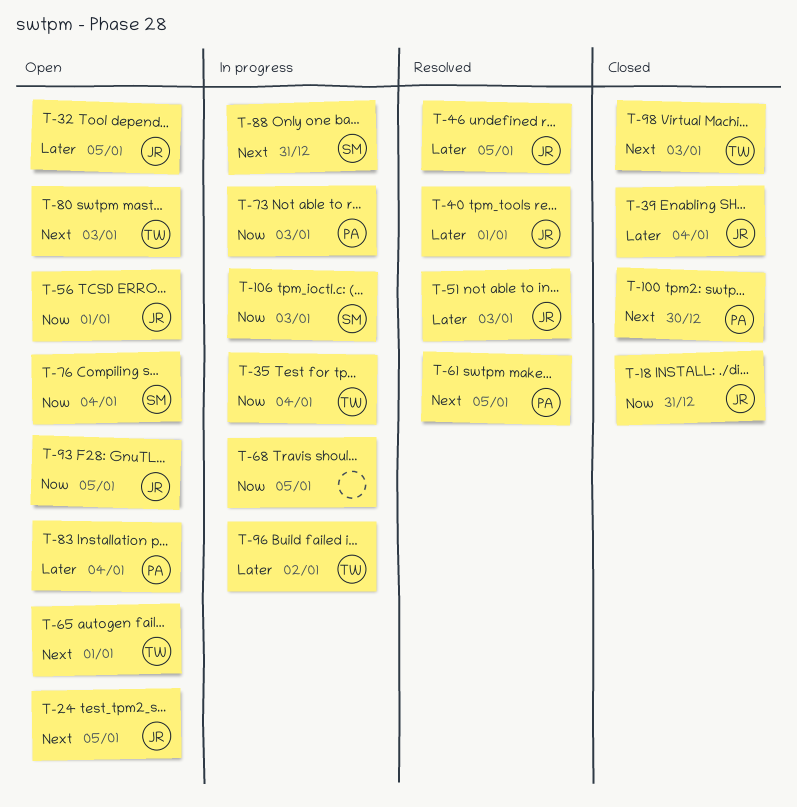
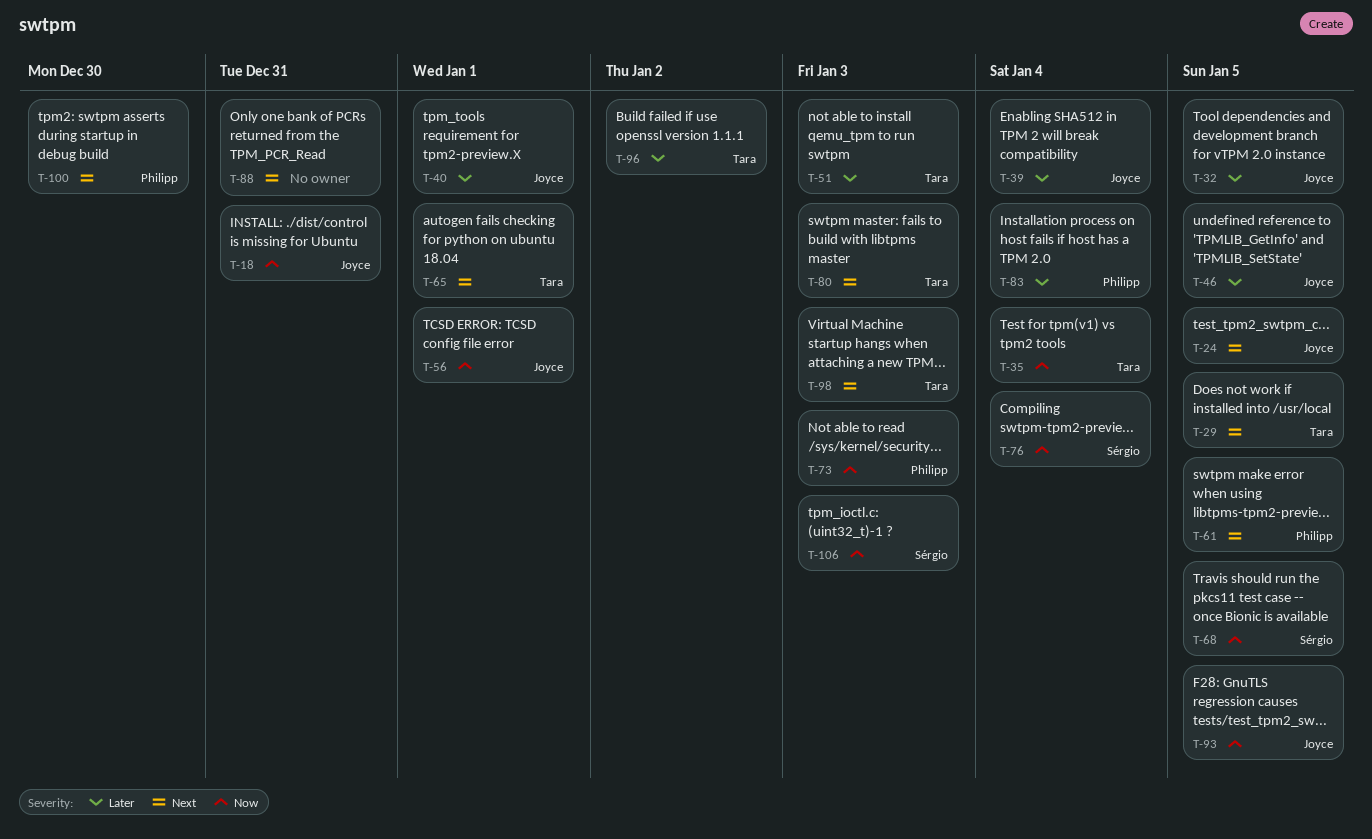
T-29: none -> present
T-51, owner: Joyce -> Tara
T-68, owner: none -> Sérgio
T-88, owner: Sérgio -> none

